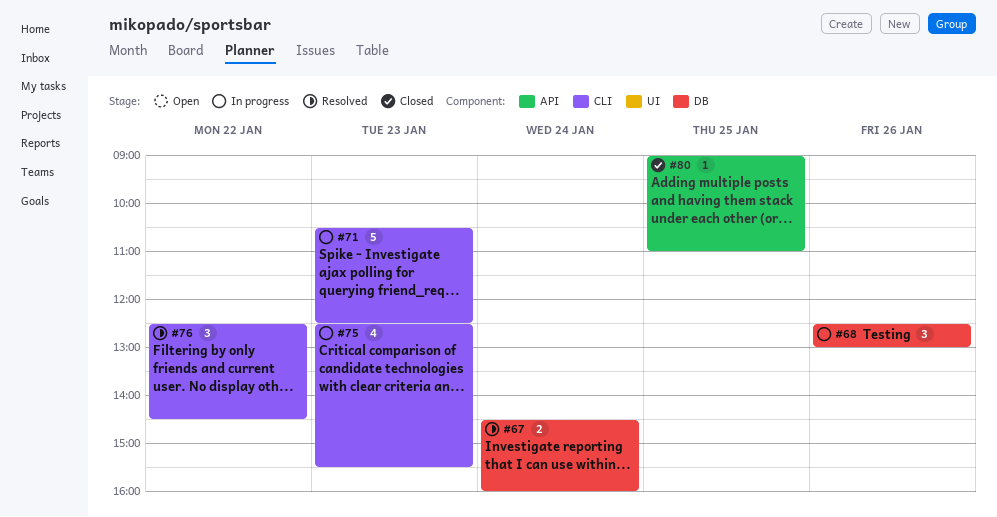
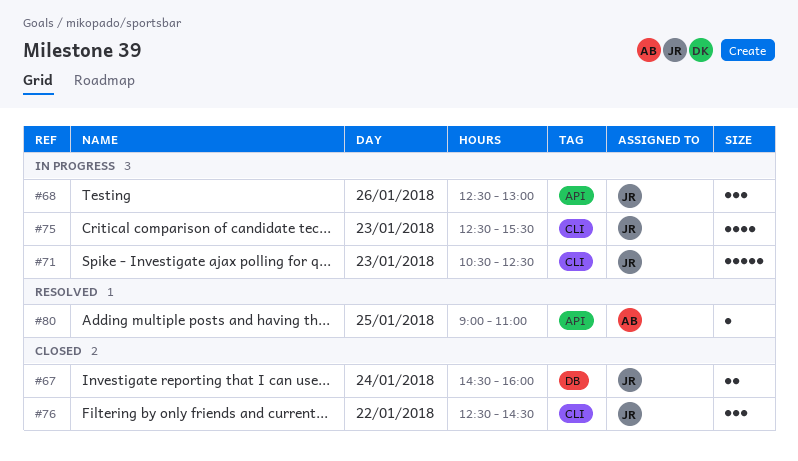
#67, status: Resolved -> Closed
#68, label: DB -> API
#76, status: Resolved -> Closed
#80, status: Closed -> Resolved

